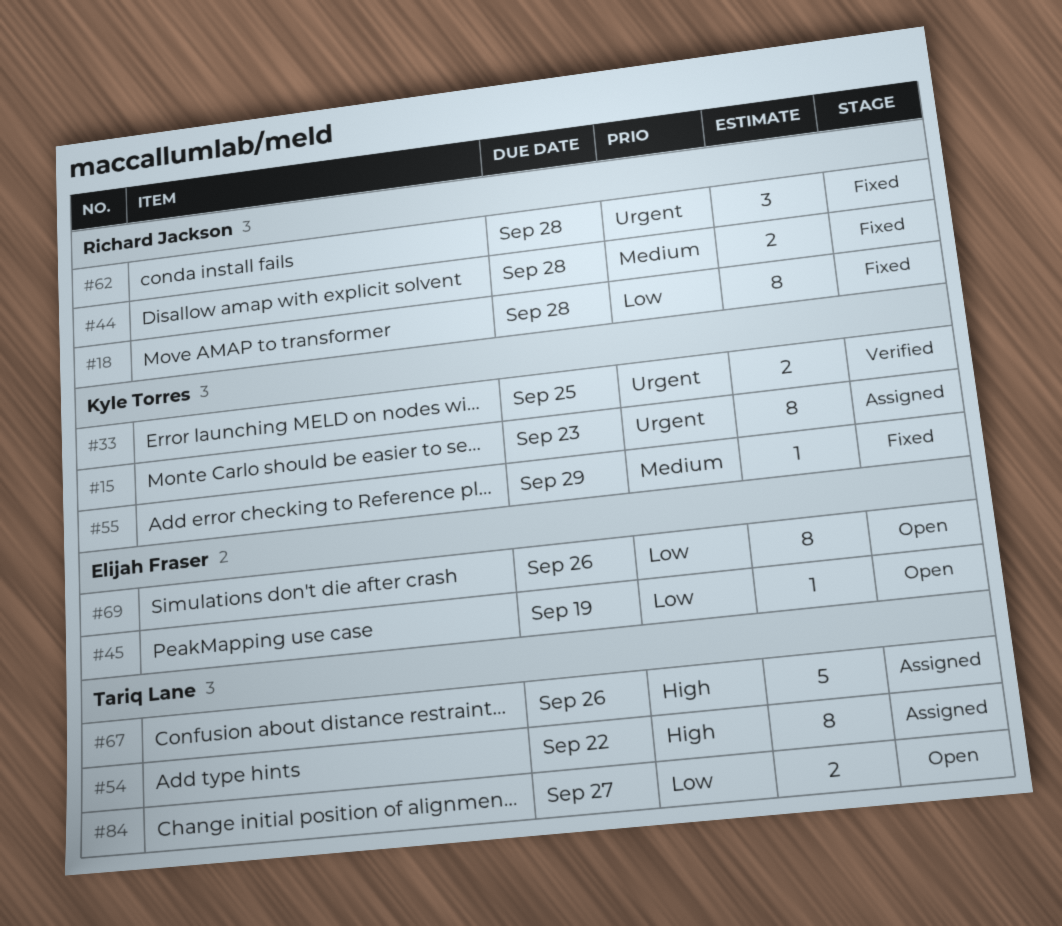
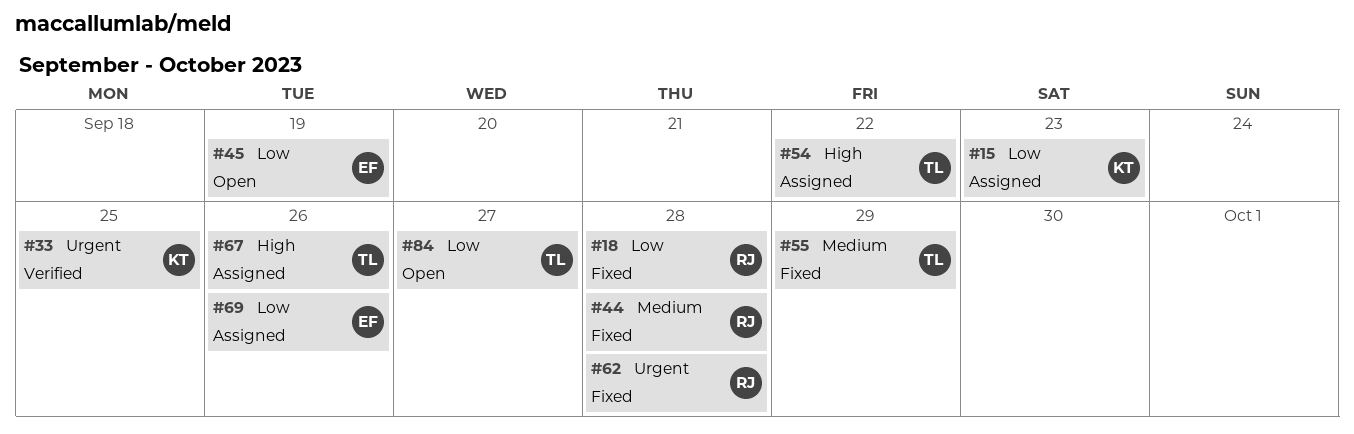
#15, priority: Urgent -> Low
#55, owner: Kyle Torres -> Tariq Lane
#69, status: Open -> Assigned

